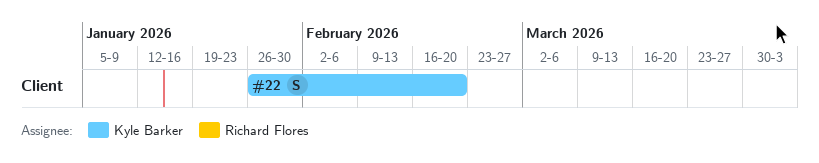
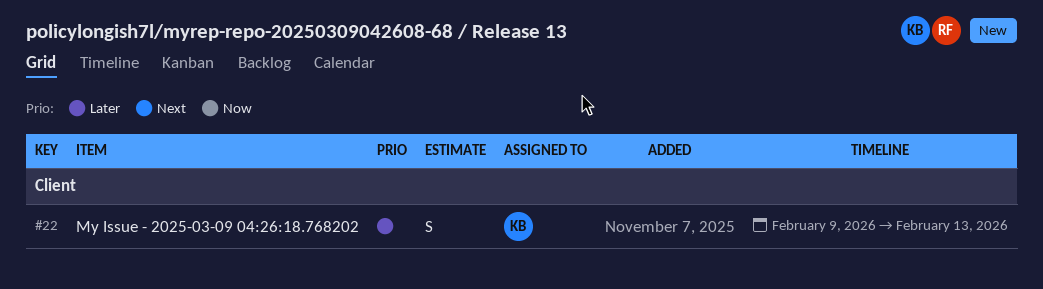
#22, start: Jan 26 -> Feb 9
#22, due: Feb 20 -> Feb 13

